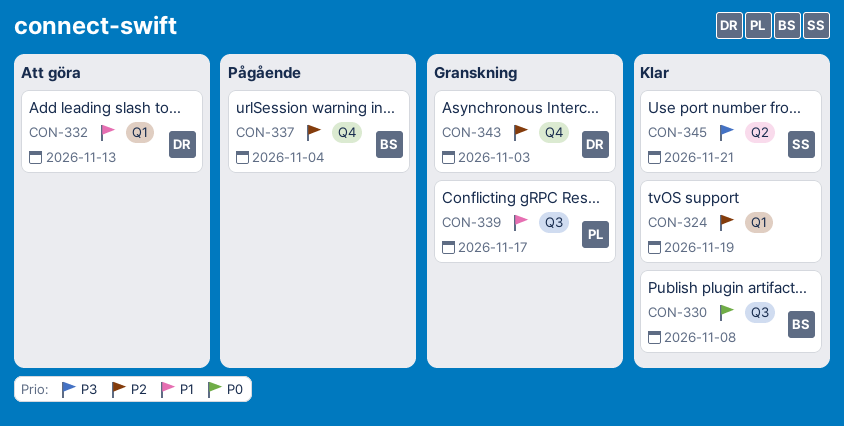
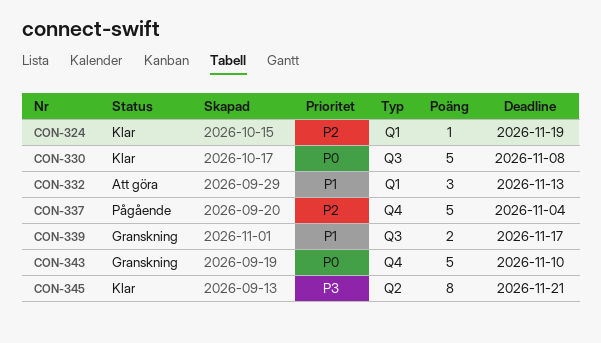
CON-343, priority: P2 -> P0
CON-343, due: Nov 3 -> Nov 10

